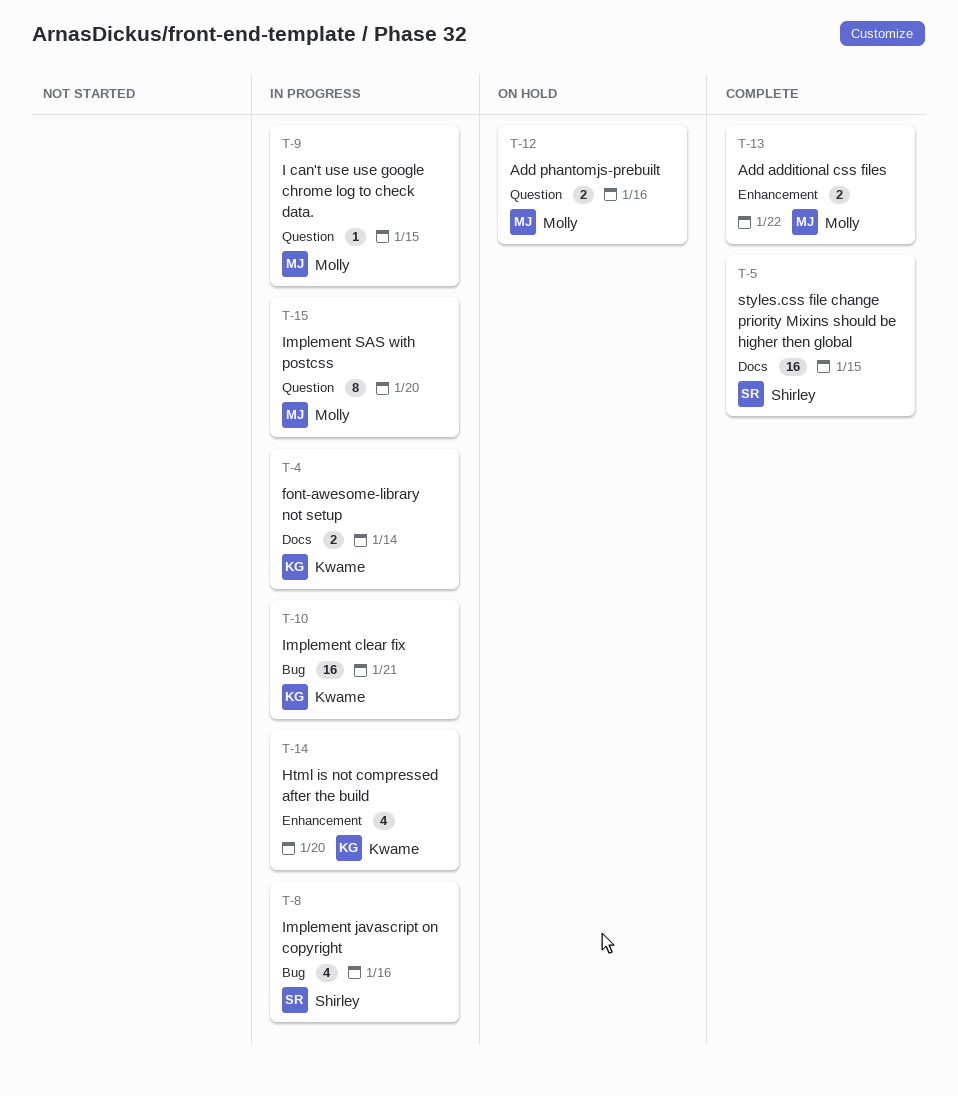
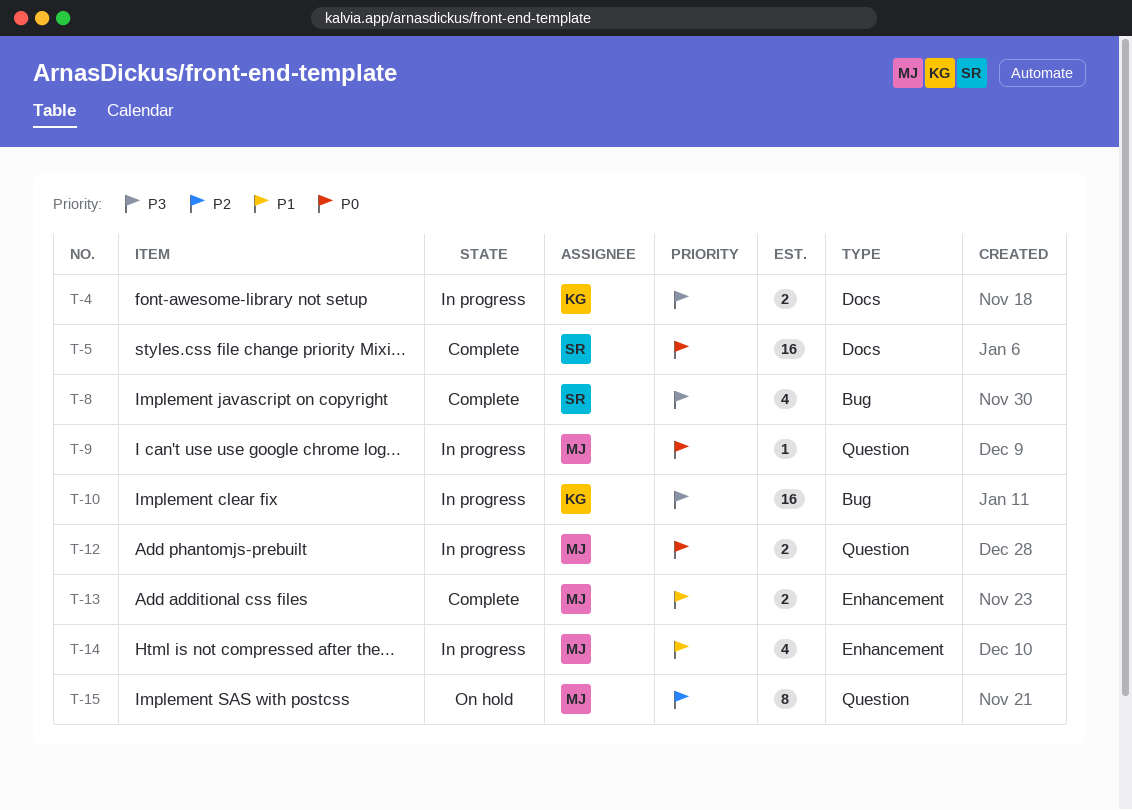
T-8, status: In progress -> Complete
T-12, status: On hold -> In progress
T-14, owner: Kwame -> Molly
T-15, status: In progress -> On hold

